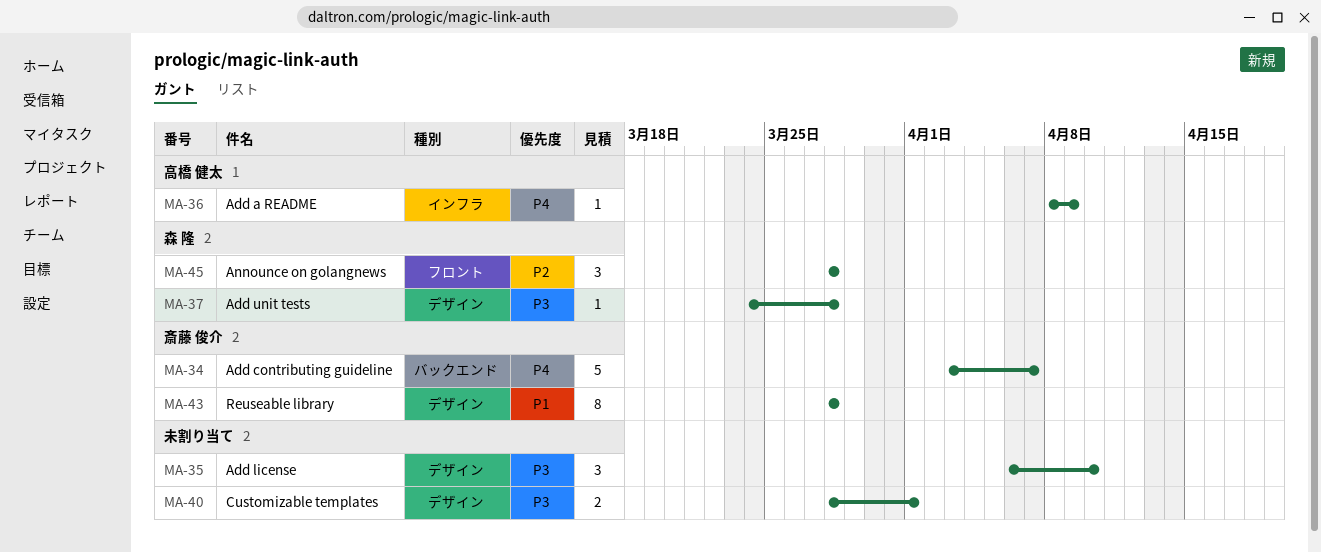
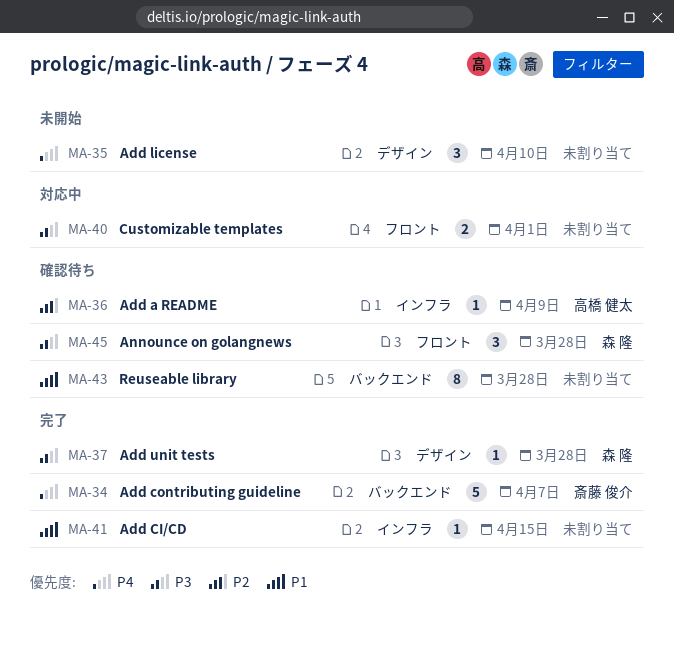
MA-35, priority: P3 -> P4
MA-36, priority: P4 -> P2
MA-40, label: デザイン -> フロント
MA-41: none -> present
MA-43, owner: 斎藤 俊介 -> none
MA-43, label: デザイン -> バックエンド
MA-45, priority: P2 -> P3

